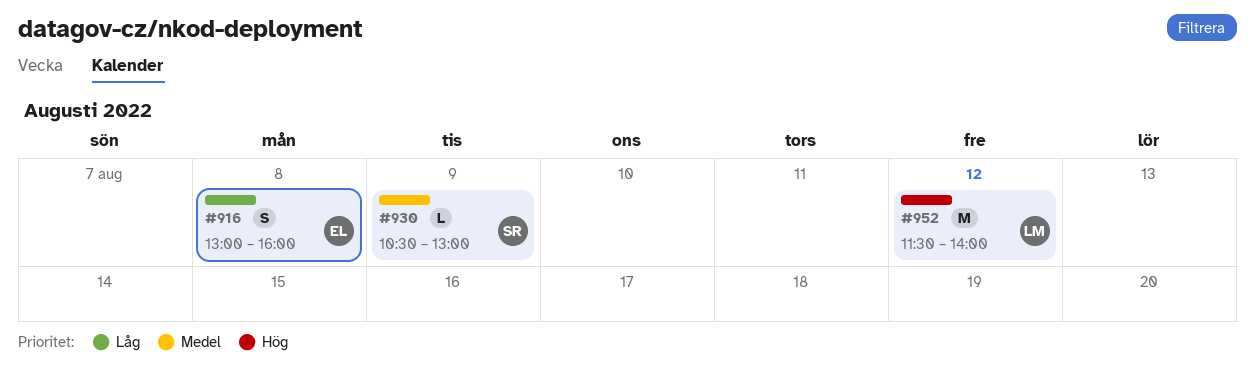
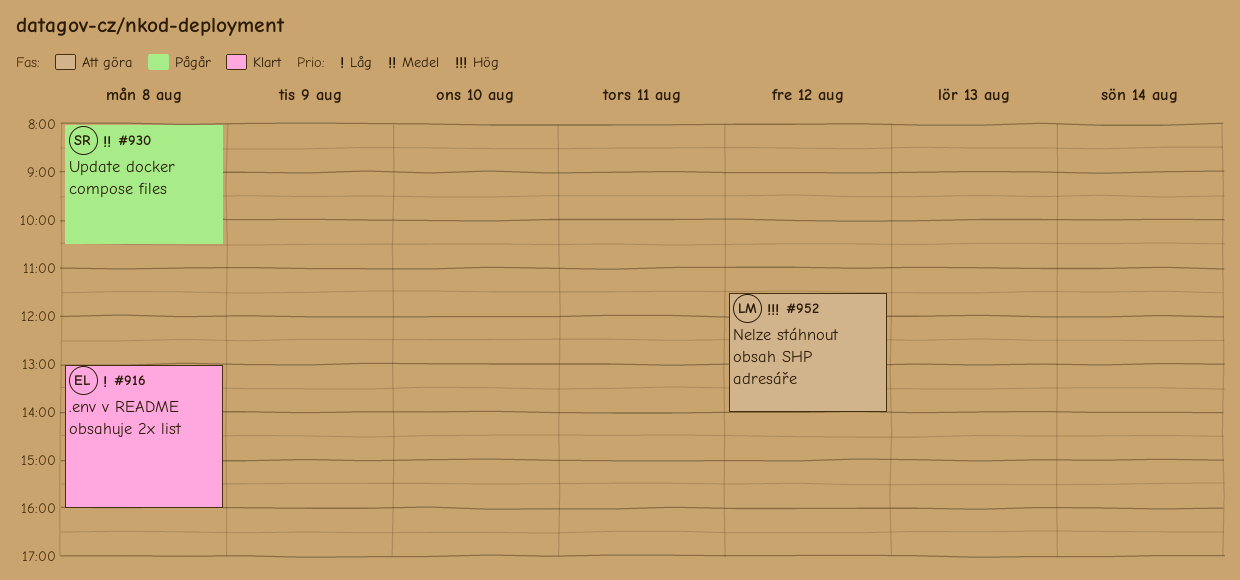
#930, day: Aug 9 -> Aug 8
#930, begins: 10:30 -> 08:00
#930, ends: 13:00 -> 10:30

